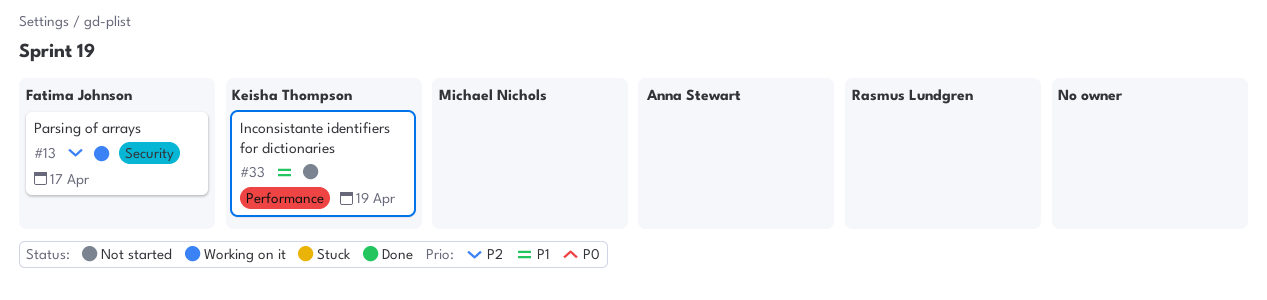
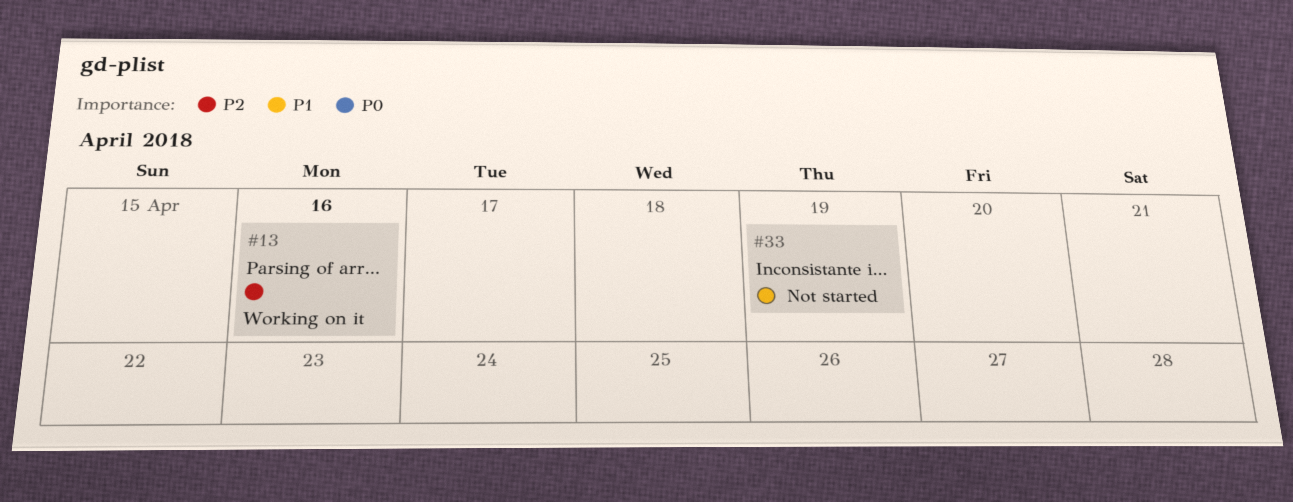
#13, due: Apr 17 -> Apr 16

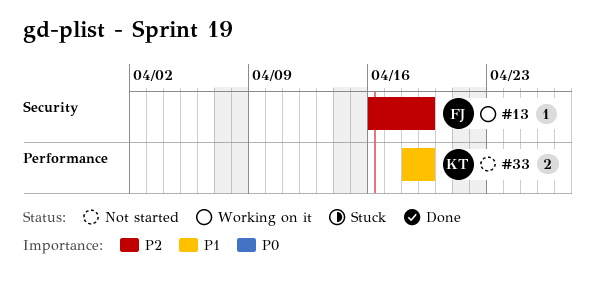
#13, due: Apr 16 -> Apr 19

